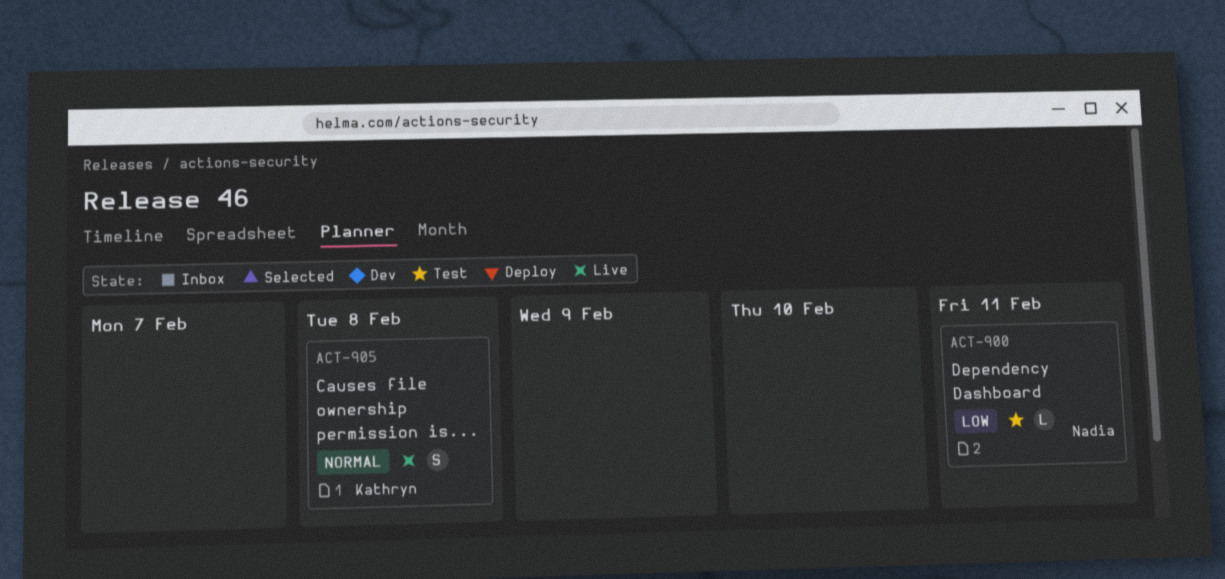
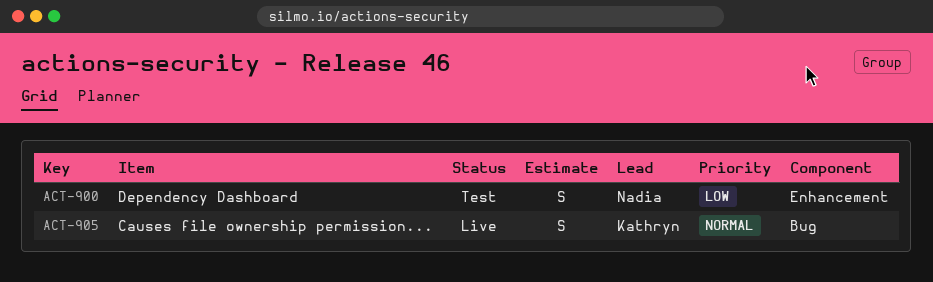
ACT-900, estimate: L -> S

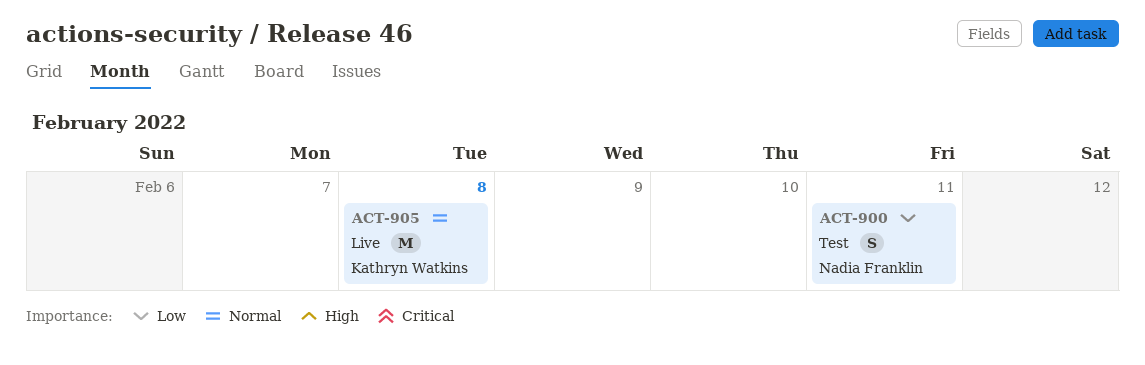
ACT-905, estimate: S -> M

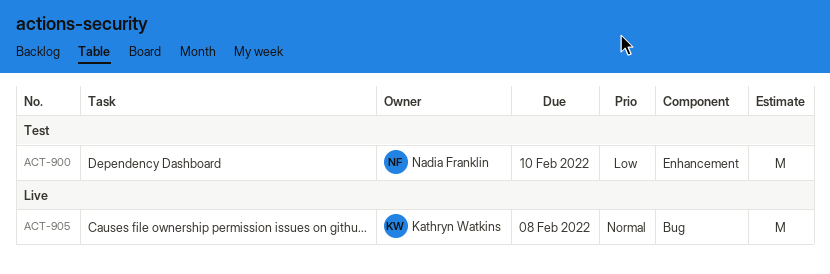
ACT-900, estimate: S -> M
ACT-900, due: Feb 11 -> Feb 10

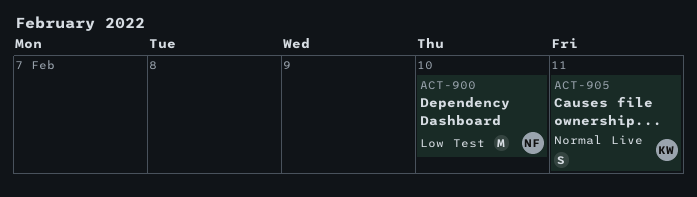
ACT-905, estimate: M -> S
ACT-905, due: Feb 8 -> Feb 11

